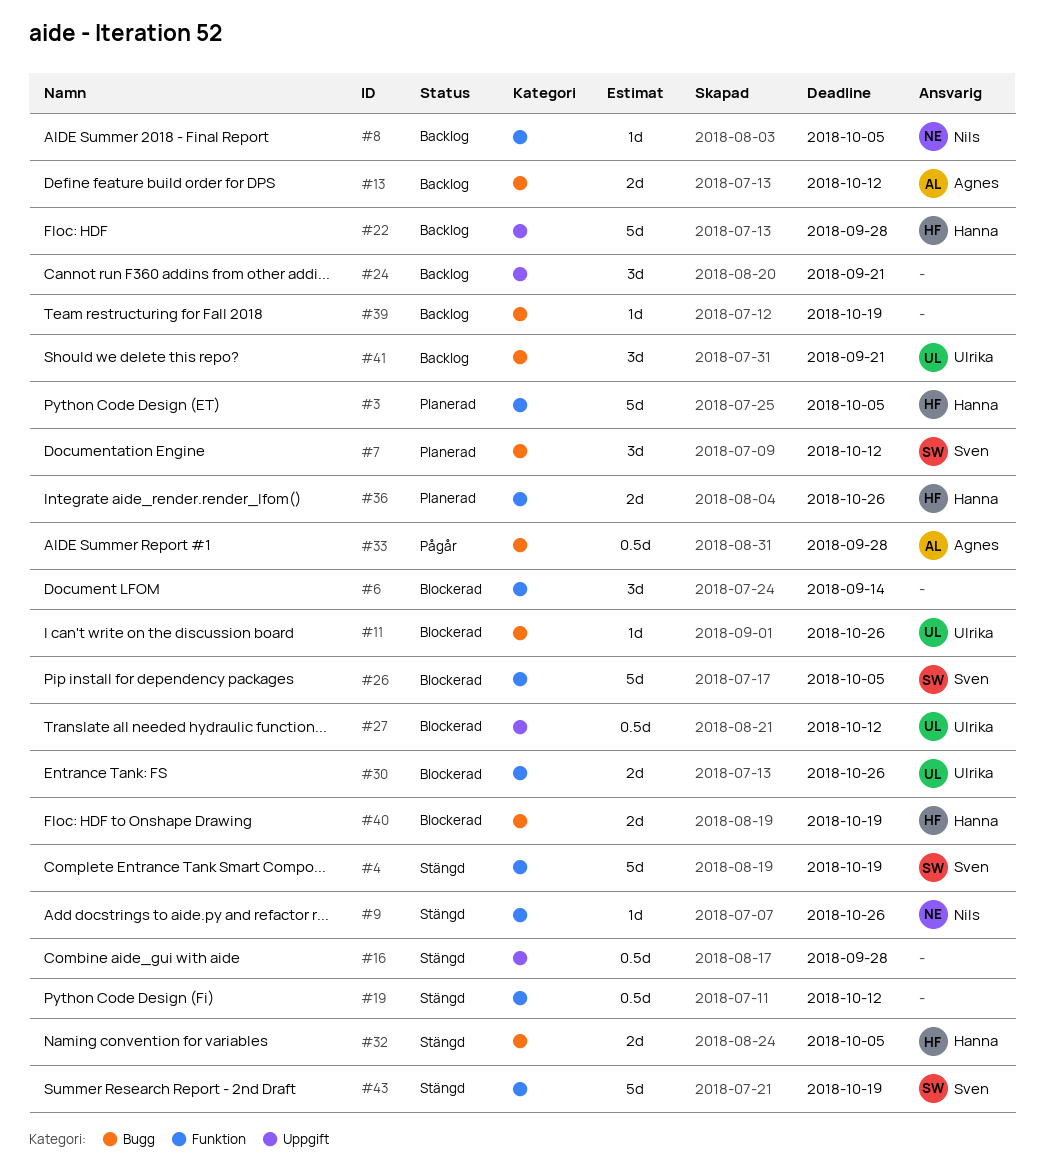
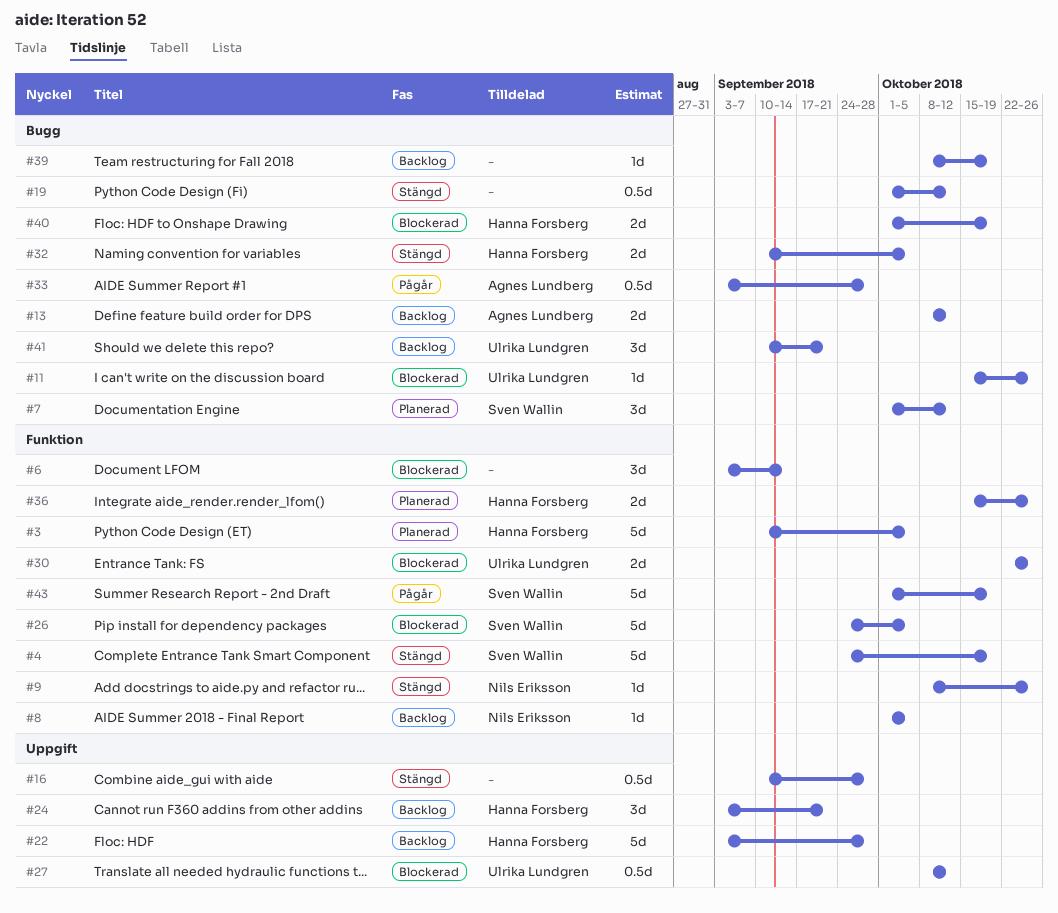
#19, label: Funktion -> Bugg
#24, owner: none -> Hanna Forsberg
#43, status: Stängd -> Pågår

